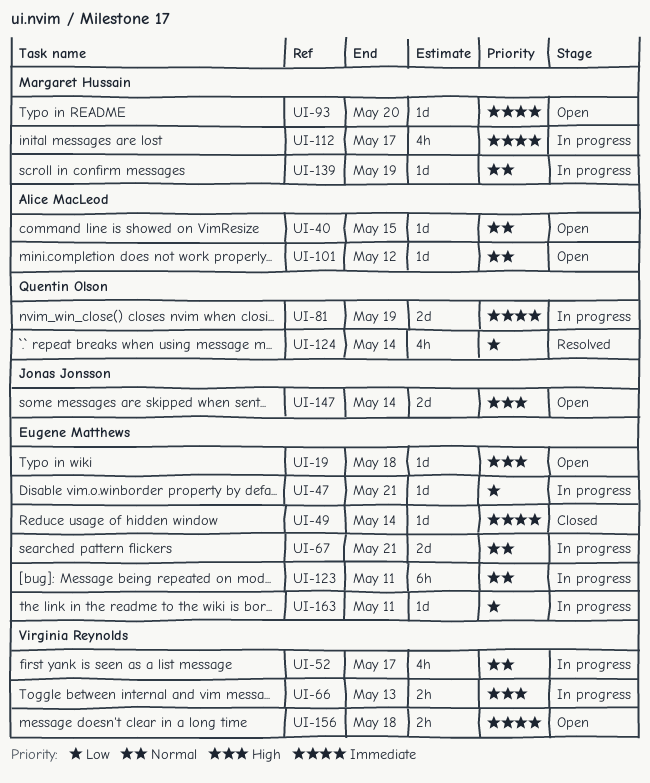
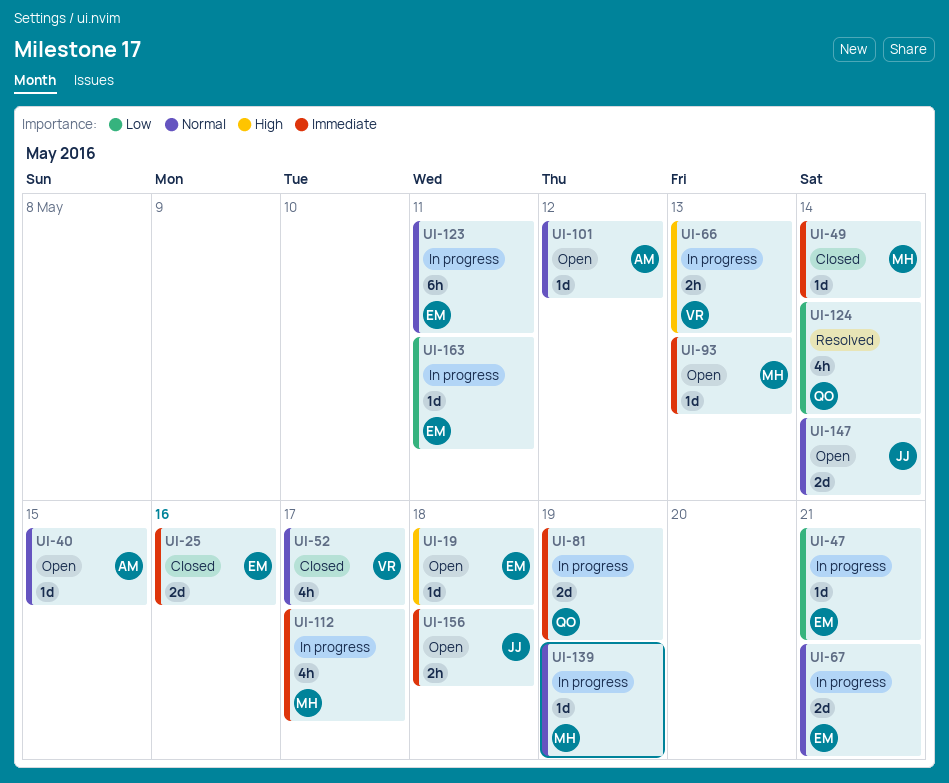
UI-25: none -> present
UI-49, owner: Eugene Matthews -> Margaret Hussain
UI-52, status: In progress -> Closed
UI-93, due: May 20 -> May 13
UI-147, priority: High -> Normal
UI-156, owner: Virginia Reynolds -> Jonas Jonsson

